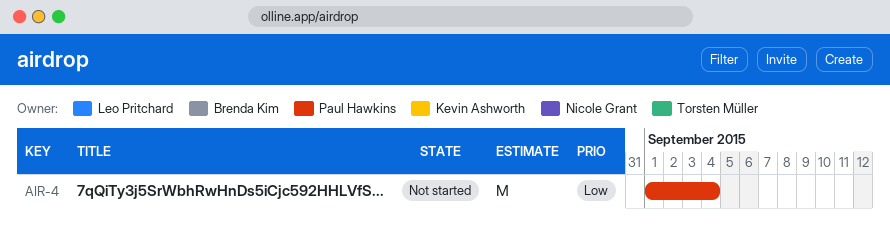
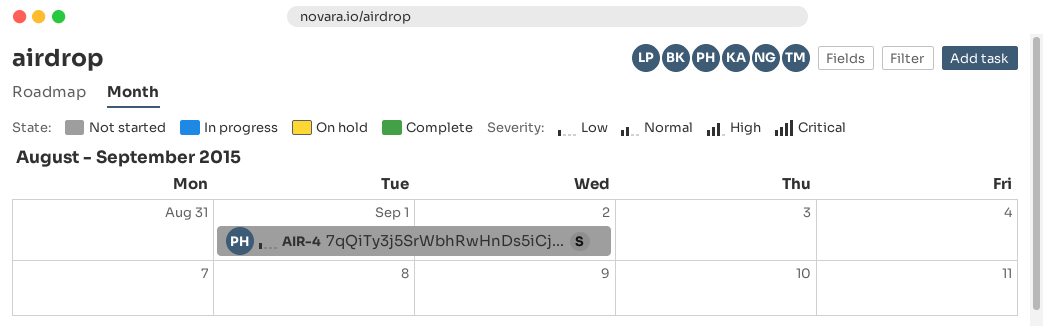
AIR-4, estimate: M -> S
AIR-4, due: Sep 4 -> Sep 2

